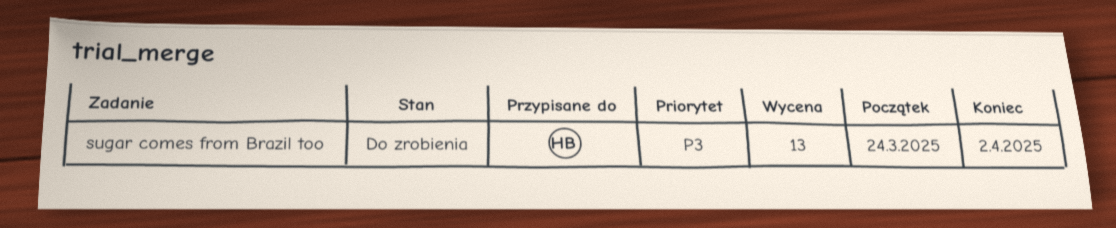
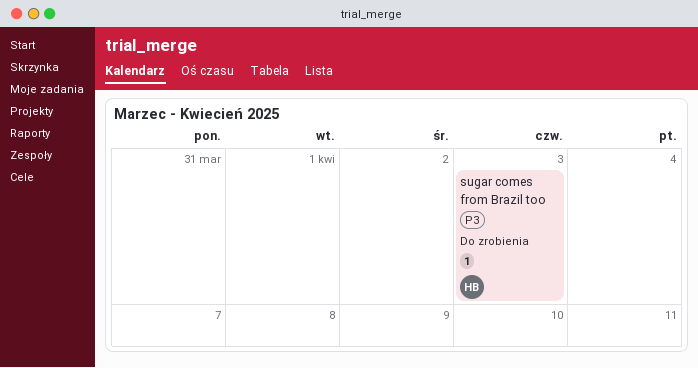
sugar comes from Brazil too, estimate: 13 -> 1
sugar comes from Brazil too, due: Apr 2 -> Apr 3

